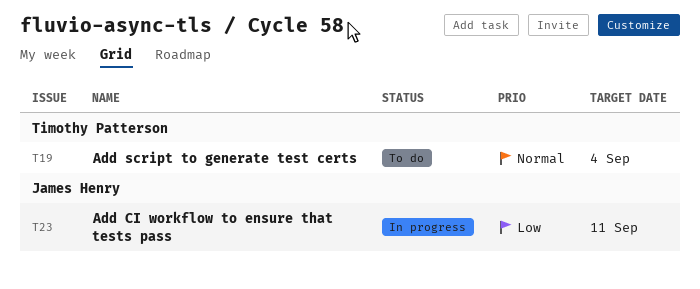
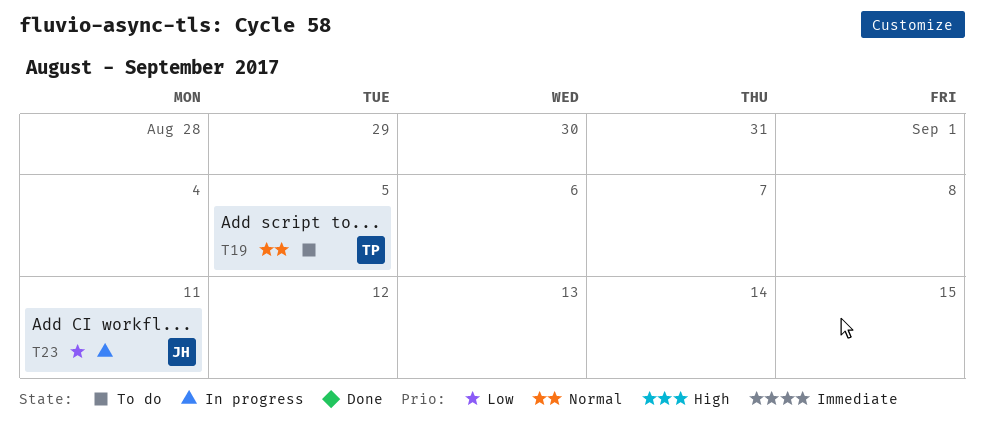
T19, due: Sep 4 -> Sep 5

